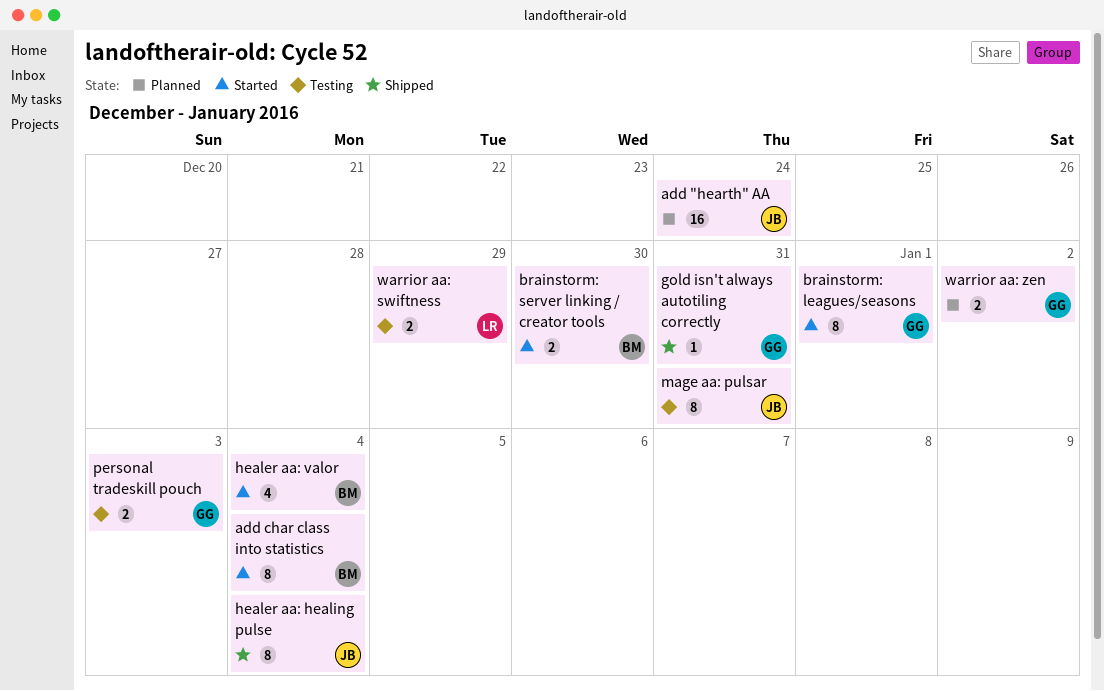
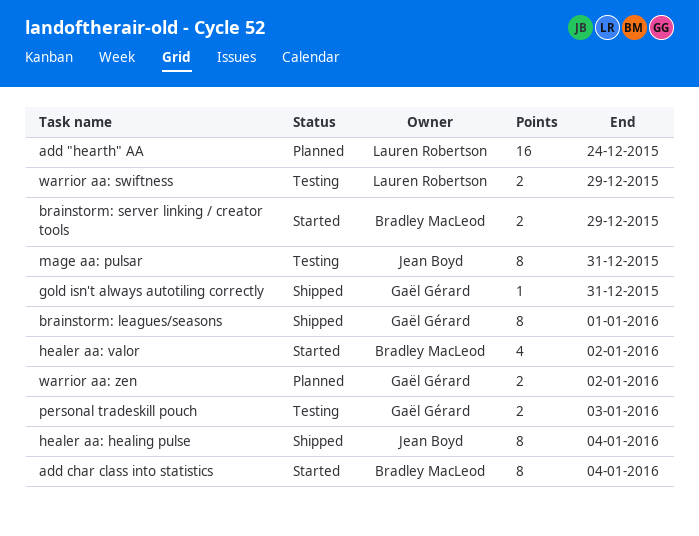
add "hearth" AA, owner: Jean Boyd -> Lauren Robertson
brainstorm: leagues/seasons, status: Started -> Shipped
brainstorm: server linking / creator tools, due: Dec 30 -> Dec 29
healer aa: valor, due: Jan 4 -> Jan 2

